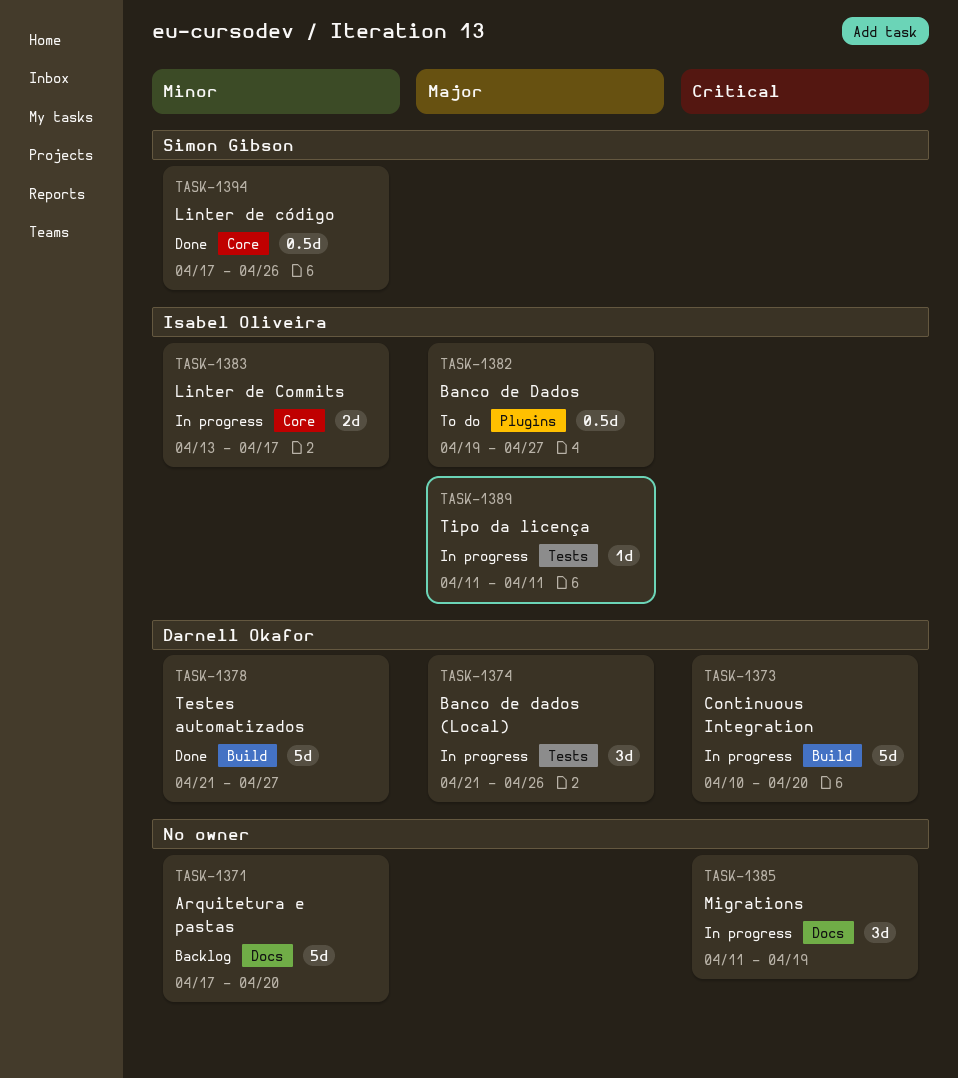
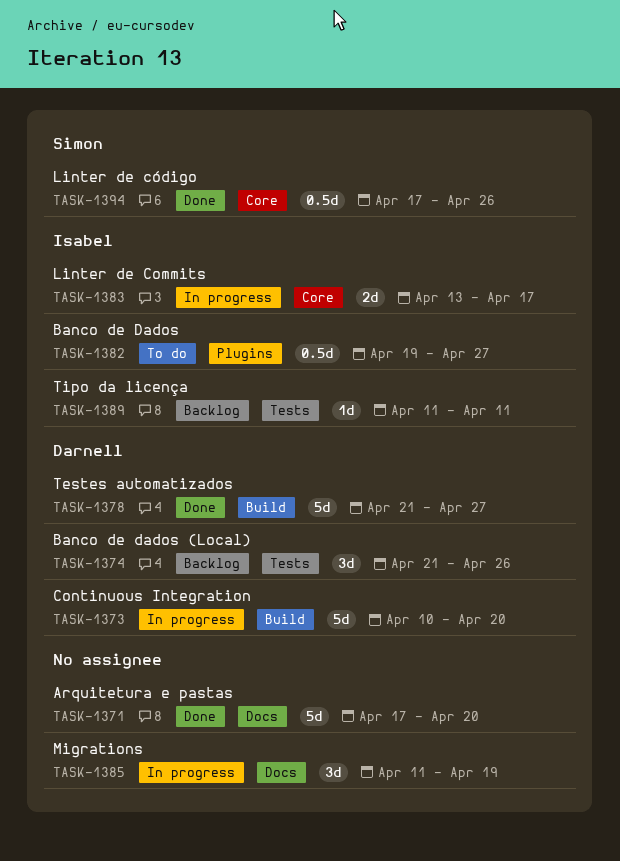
TASK-1371, status: Backlog -> Done
TASK-1374, status: In progress -> Backlog
TASK-1389, status: In progress -> Backlog

